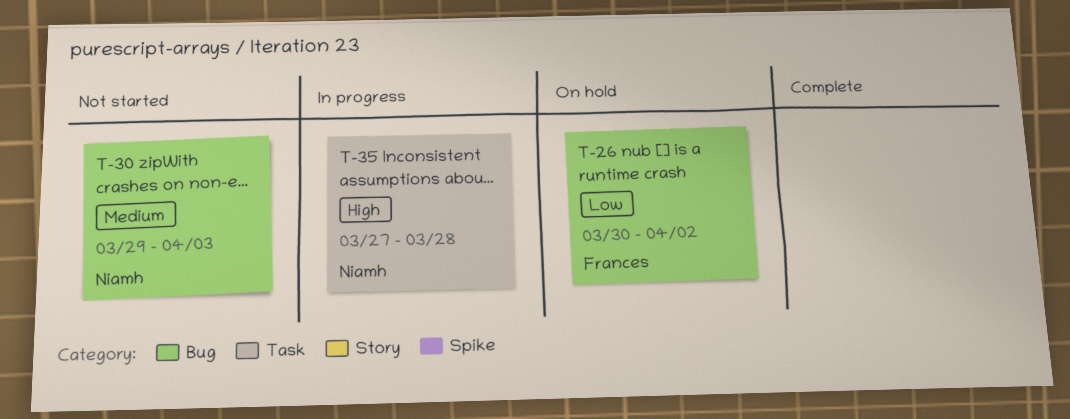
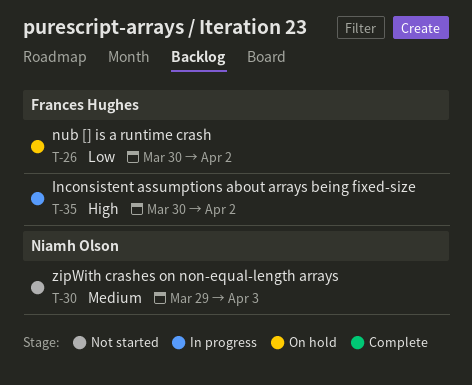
T-35, owner: Niamh Olson -> Frances Hughes
T-35, start: Mar 27 -> Mar 30
T-35, due: Mar 28 -> Apr 2

